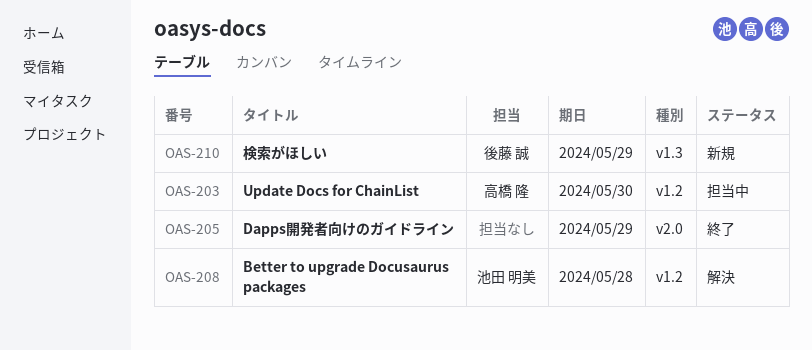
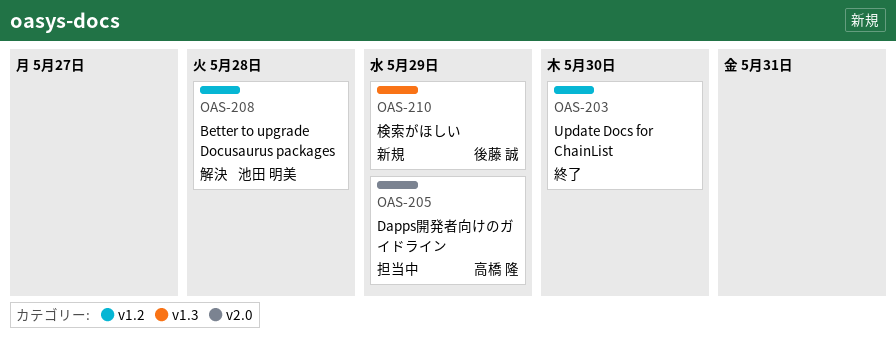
OAS-203, status: 担当中 -> 終了
OAS-203, owner: 高橋 隆 -> none
OAS-205, status: 終了 -> 担当中
OAS-205, owner: none -> 高橋 隆

